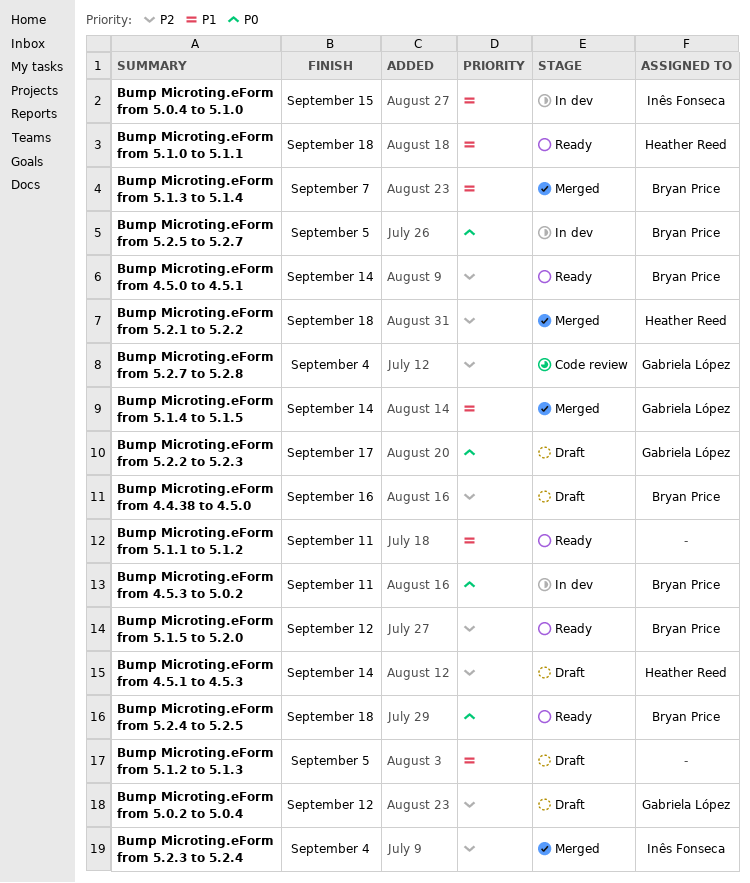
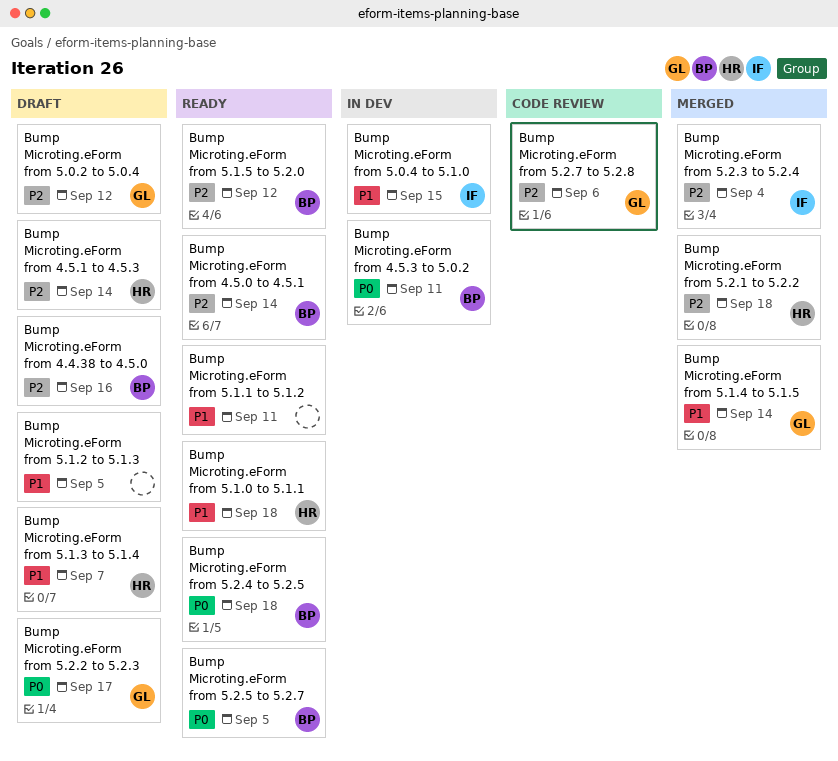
Bump Microting.eForm from 5.1.3 to 5.1.4, status: Merged -> Draft
Bump Microting.eForm from 5.1.3 to 5.1.4, owner: Bryan Price -> Heather Reed
Bump Microting.eForm from 5.2.5 to 5.2.7, status: In dev -> Ready
Bump Microting.eForm from 5.2.7 to 5.2.8, due: Sep 4 -> Sep 6

